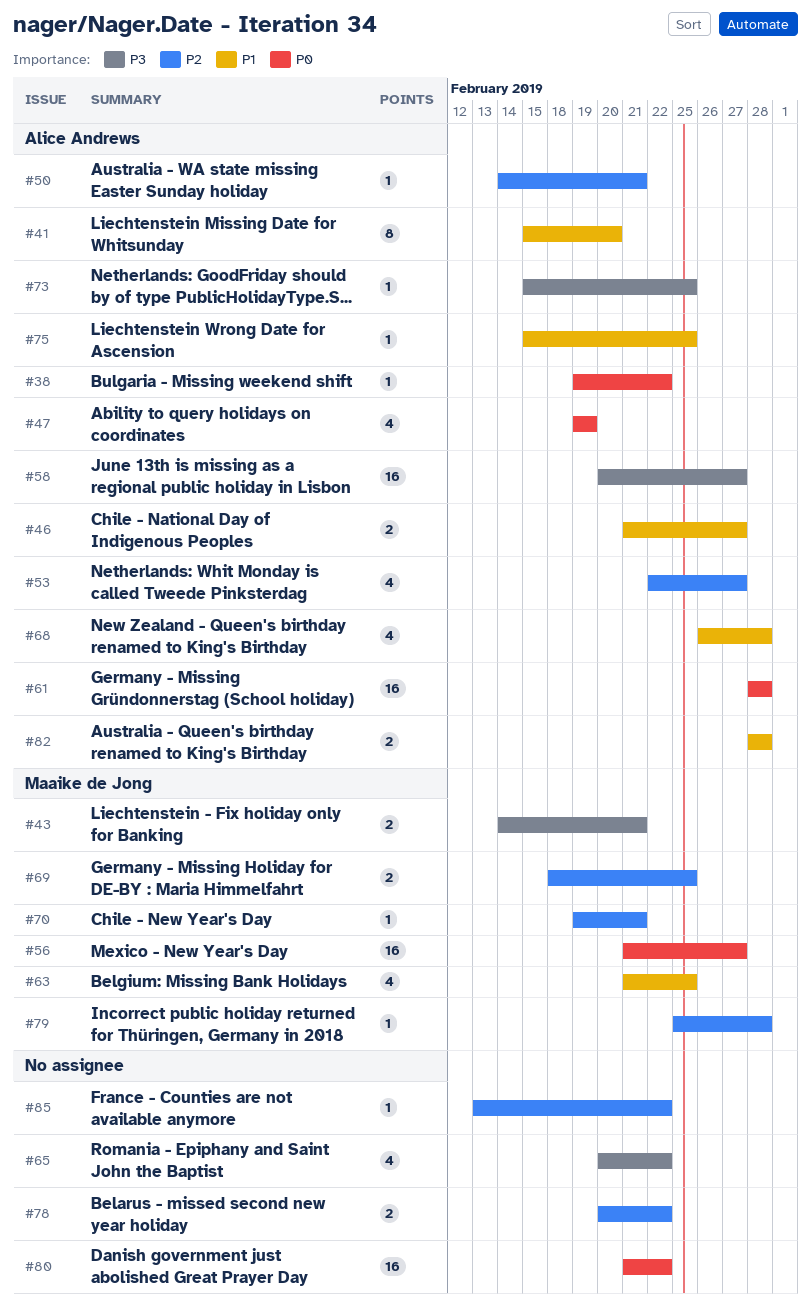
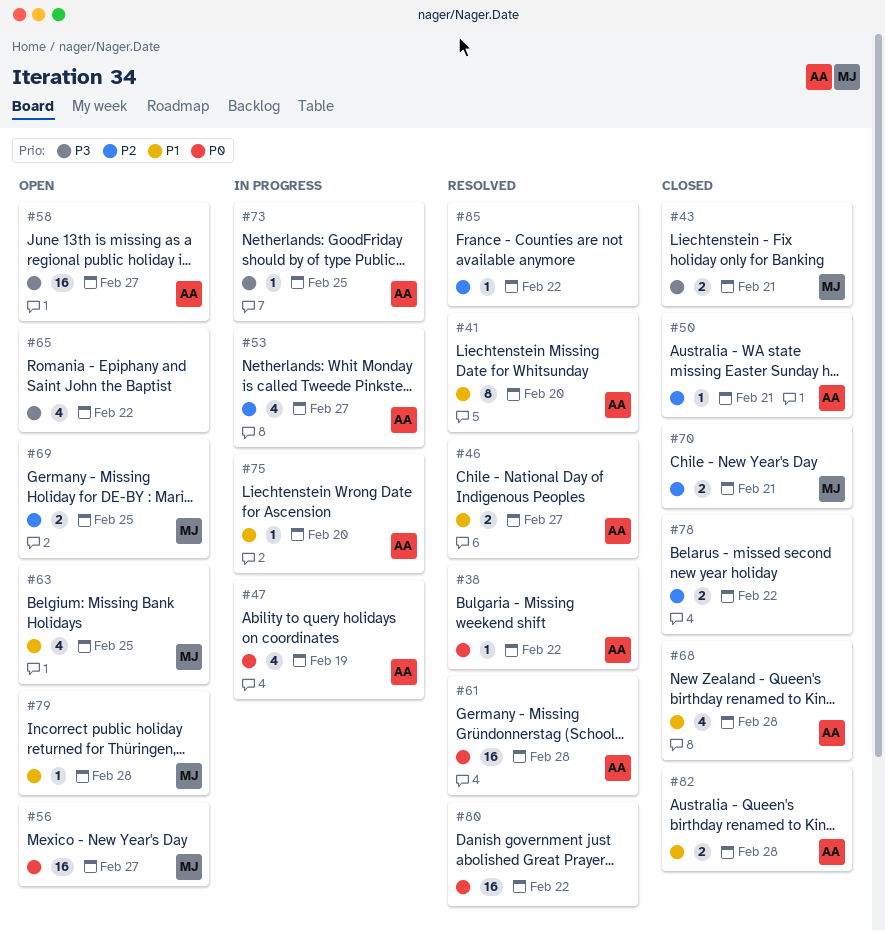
#70, estimate: 1 -> 2
#75, due: Feb 25 -> Feb 20
#79, priority: P2 -> P1

